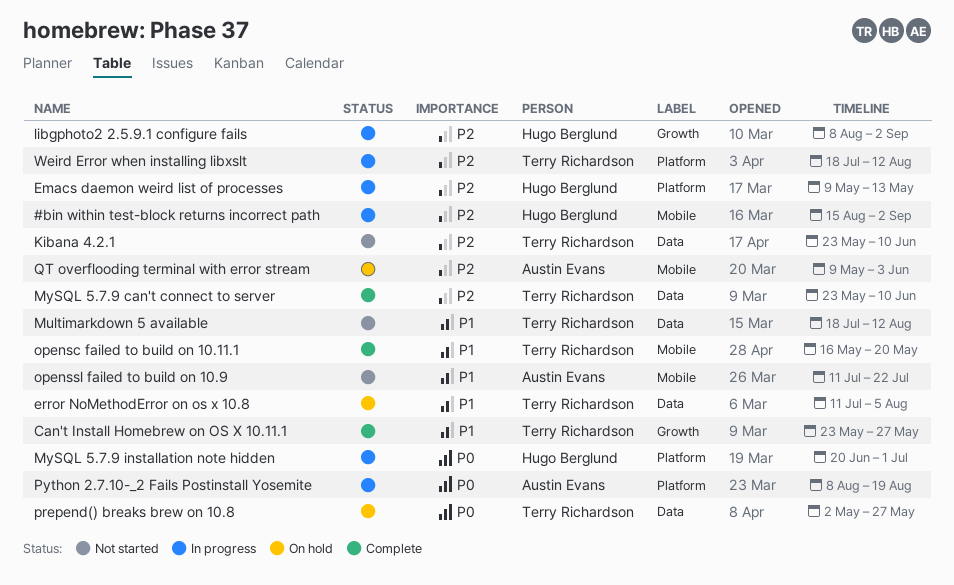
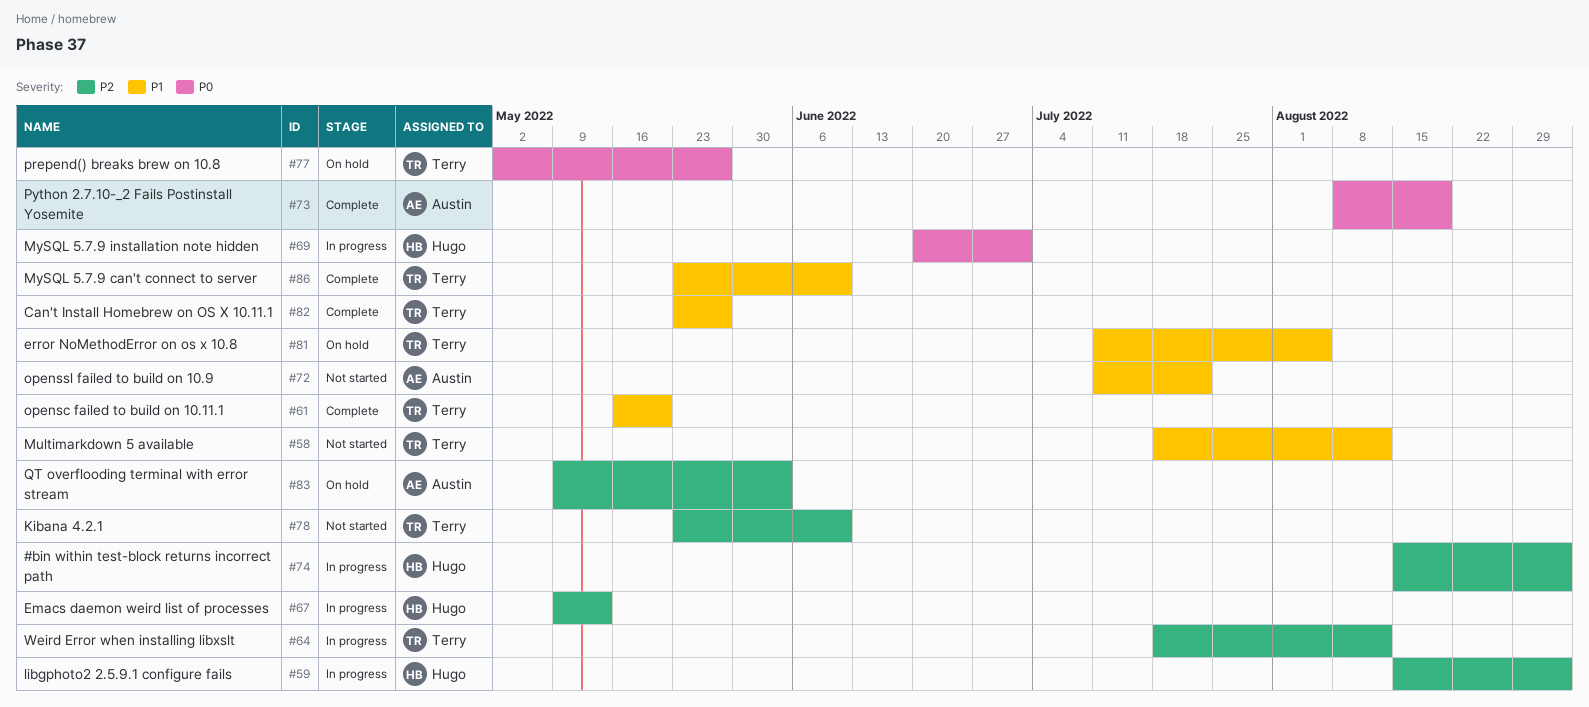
libgphoto2 2.5.9.1 configure fails, start: Aug 8 -> Aug 15
MySQL 5.7.9 can't connect to server, priority: P2 -> P1
Python 2.7.10-_2 Fails Postinstall Yosemite, status: In progress -> Complete

